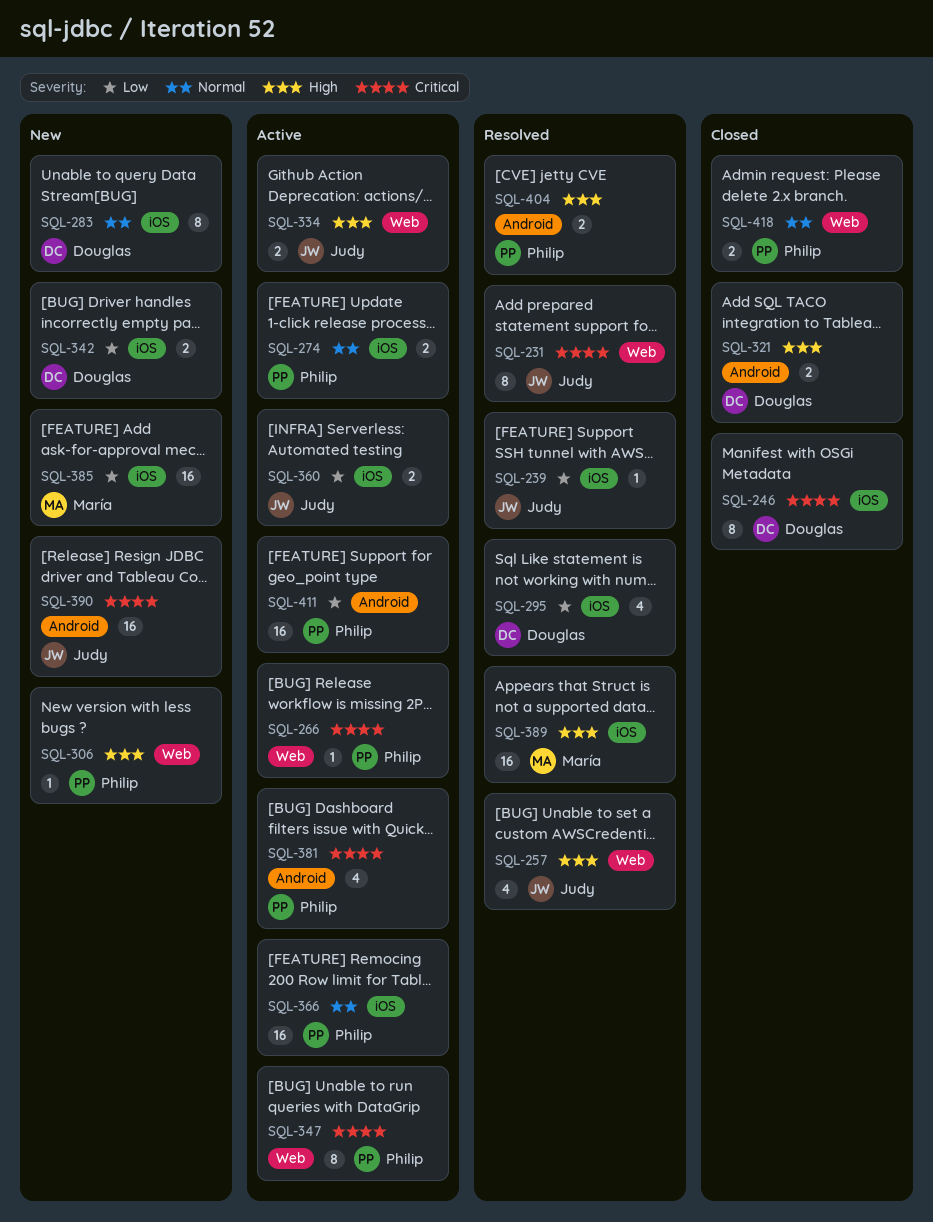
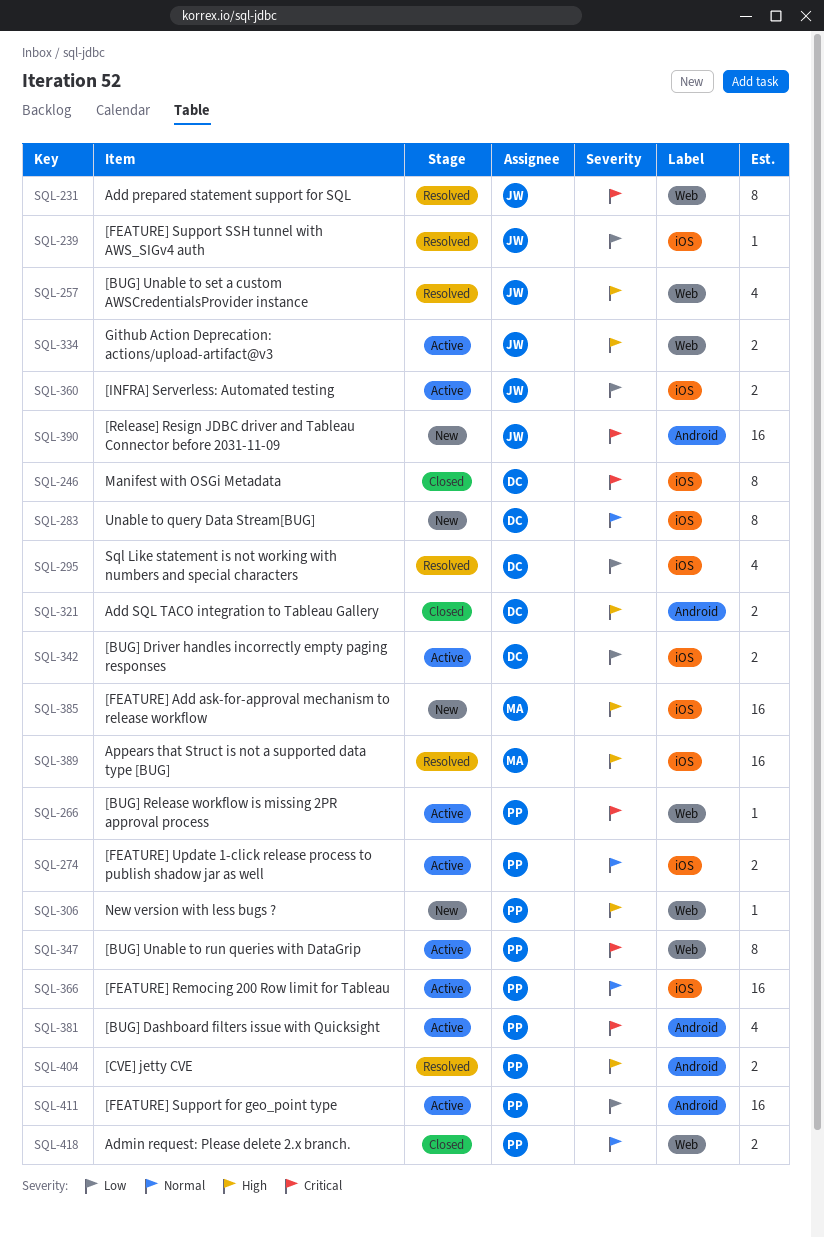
SQL-342, status: New -> Active
SQL-385, priority: Low -> High

